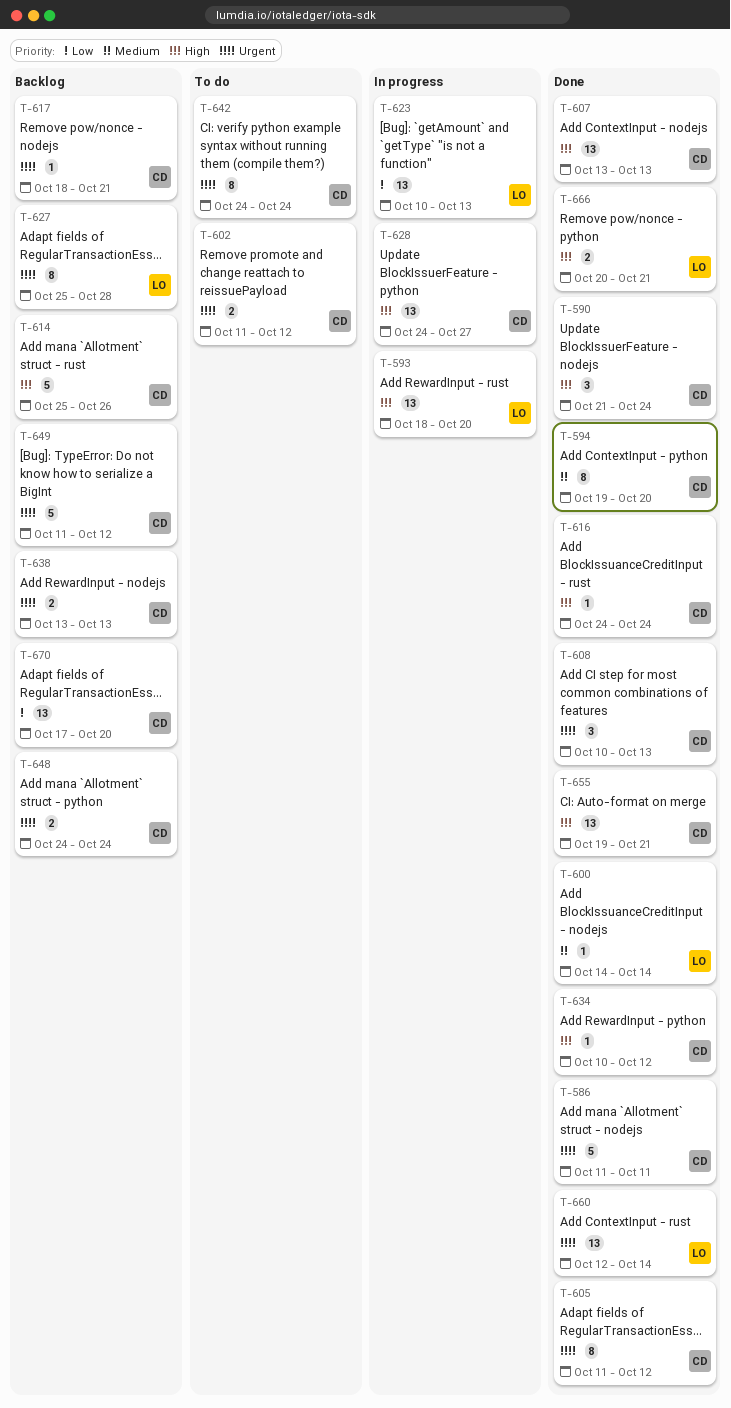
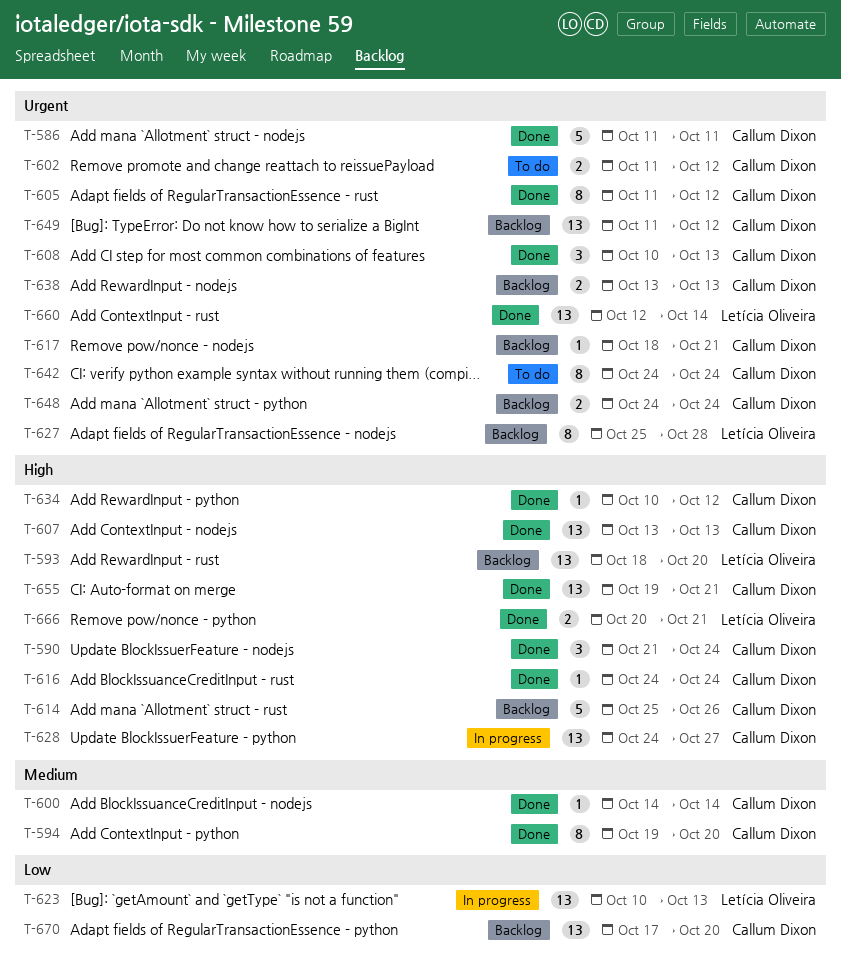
T-593, status: In progress -> Backlog
T-600, owner: Letícia Oliveira -> Callum Dixon
T-649, estimate: 5 -> 13

